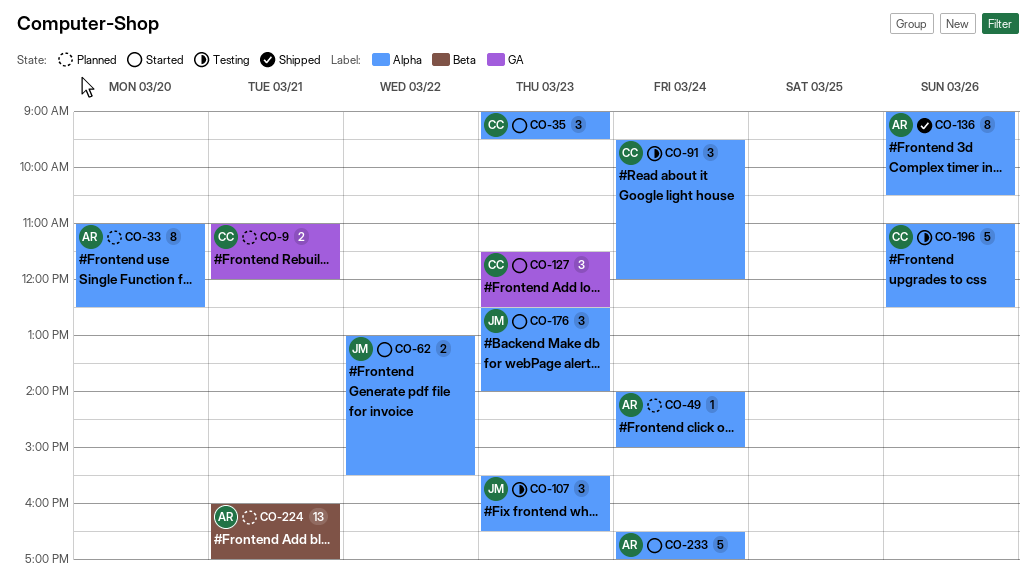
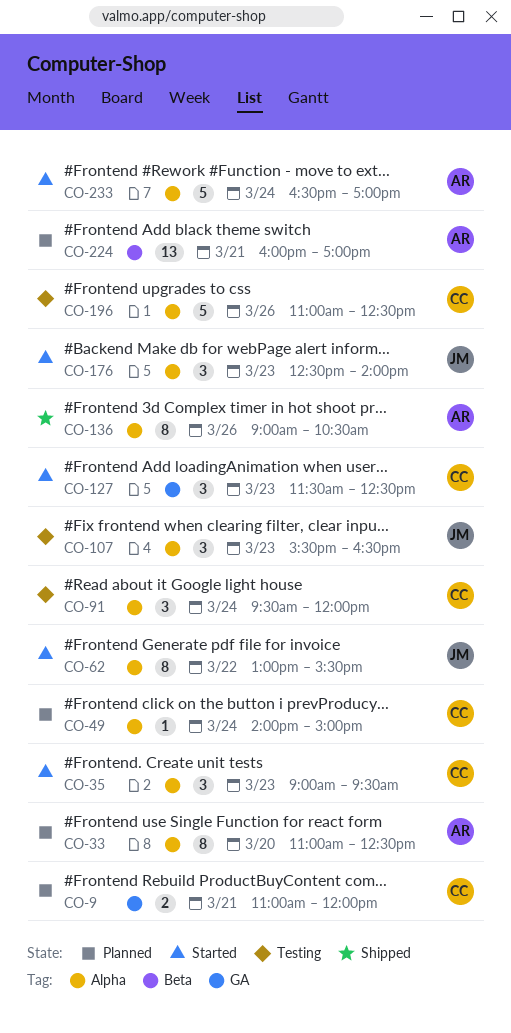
CO-49, owner: AR -> CC
CO-62, estimate: 2 -> 8

